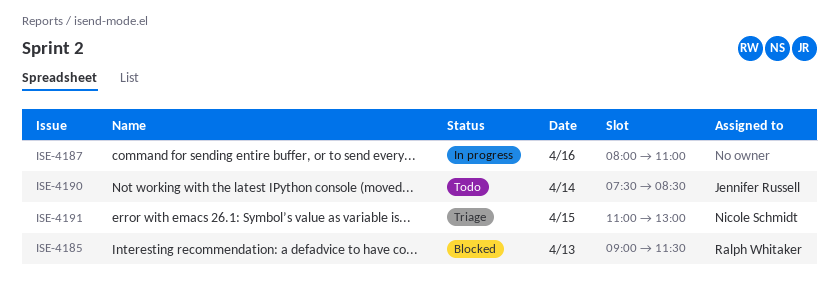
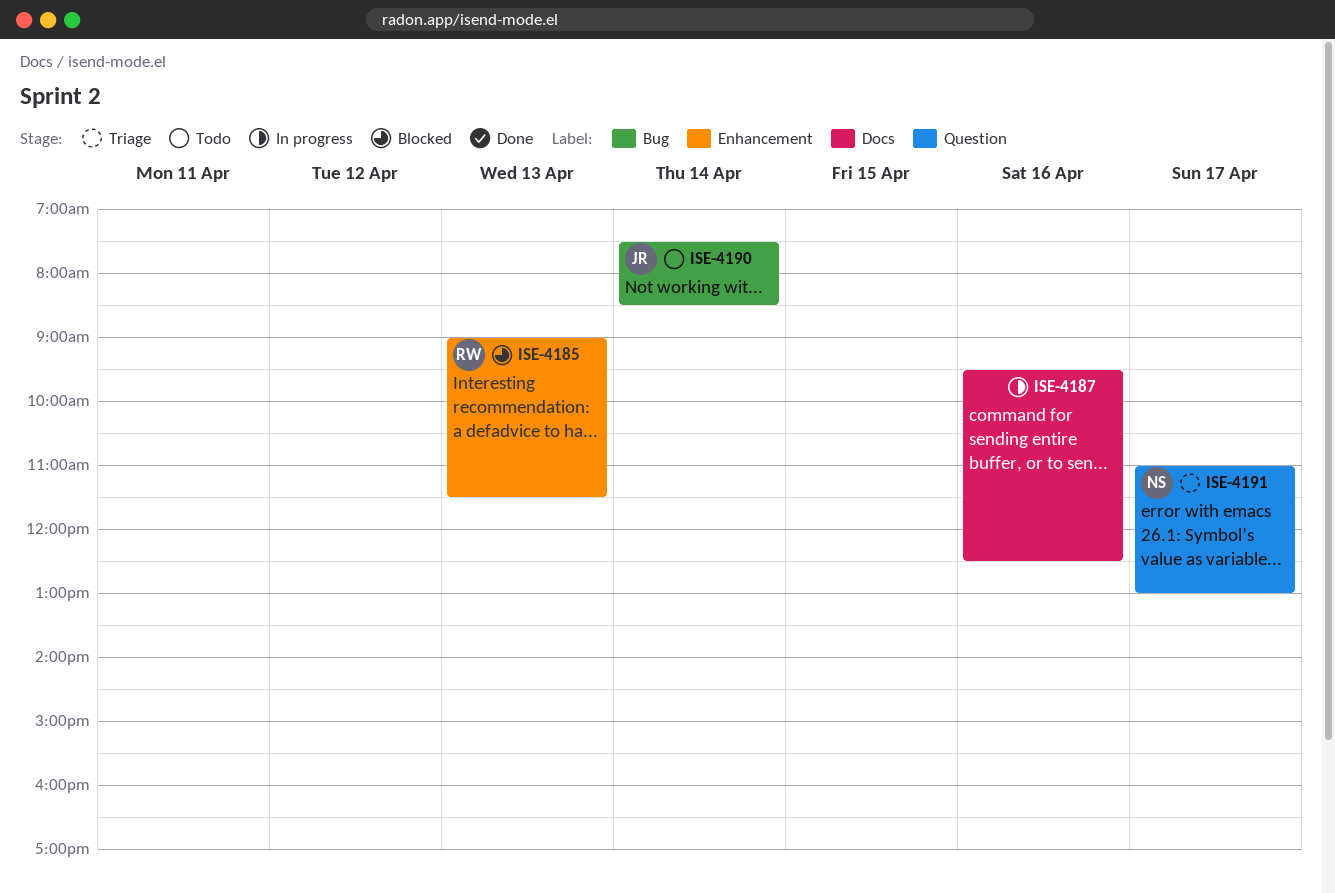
ISE-4187, begins: 08:00 -> 09:30
ISE-4187, ends: 11:00 -> 12:30
ISE-4191, day: Apr 15 -> Apr 17

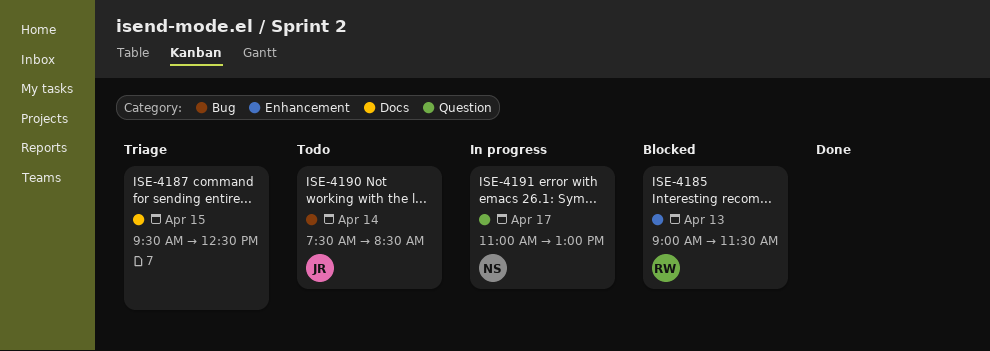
ISE-4187, status: In progress -> Triage
ISE-4187, day: Apr 16 -> Apr 15
ISE-4191, status: Triage -> In progress

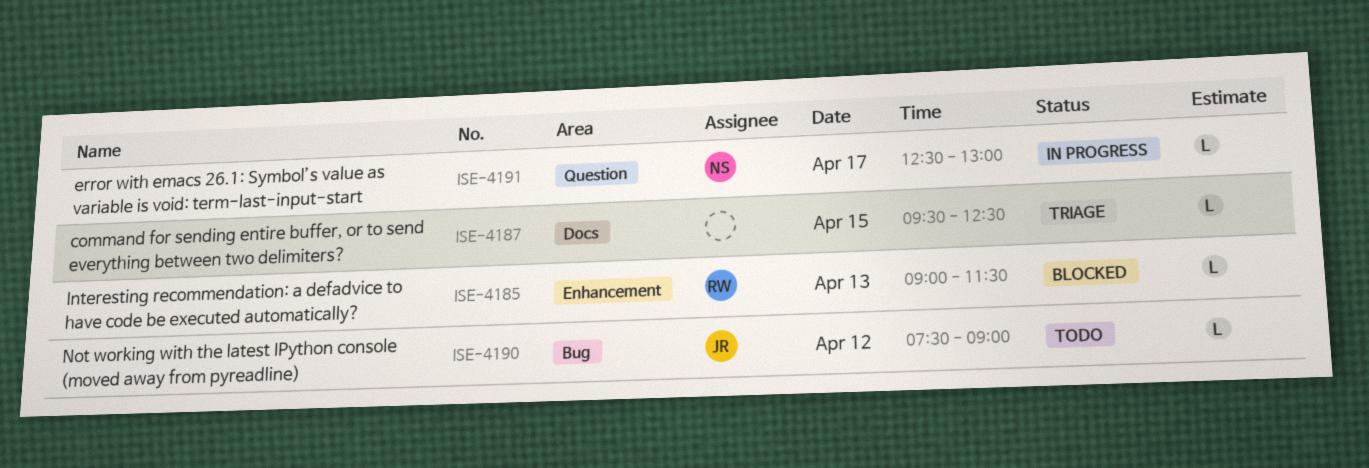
ISE-4190, day: Apr 14 -> Apr 12
ISE-4190, ends: 08:30 -> 09:00
ISE-4191, begins: 11:00 -> 12:30

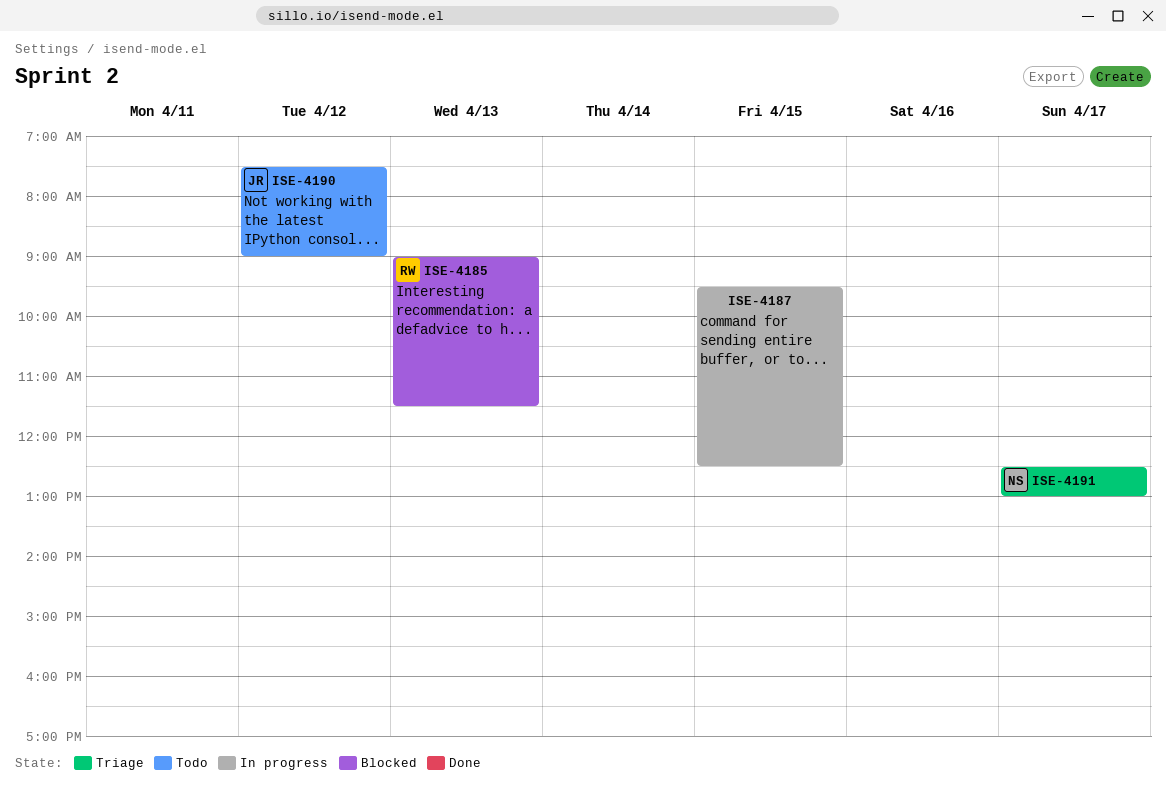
ISE-4187, status: Triage -> In progress
ISE-4191, status: In progress -> Triage

